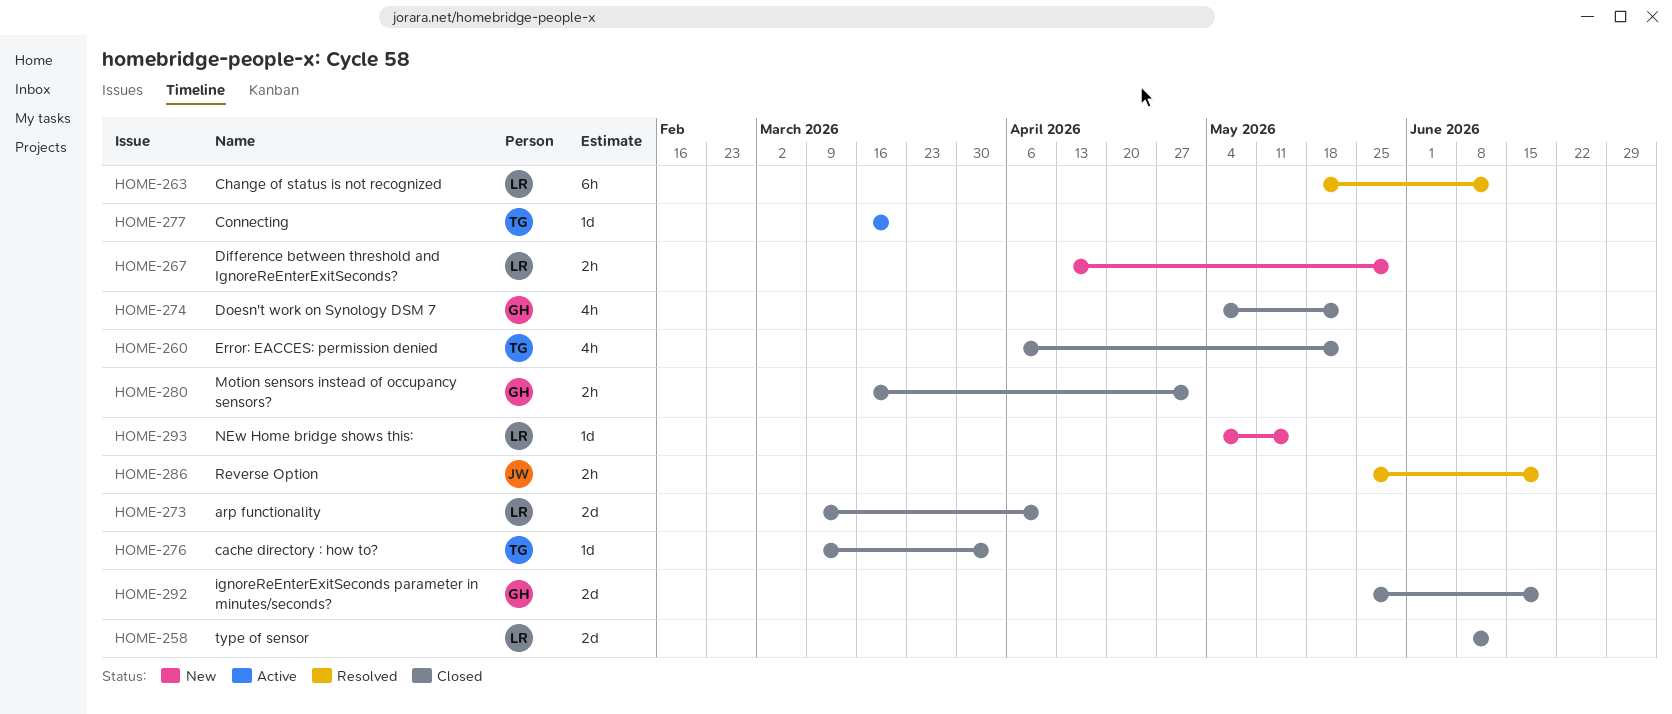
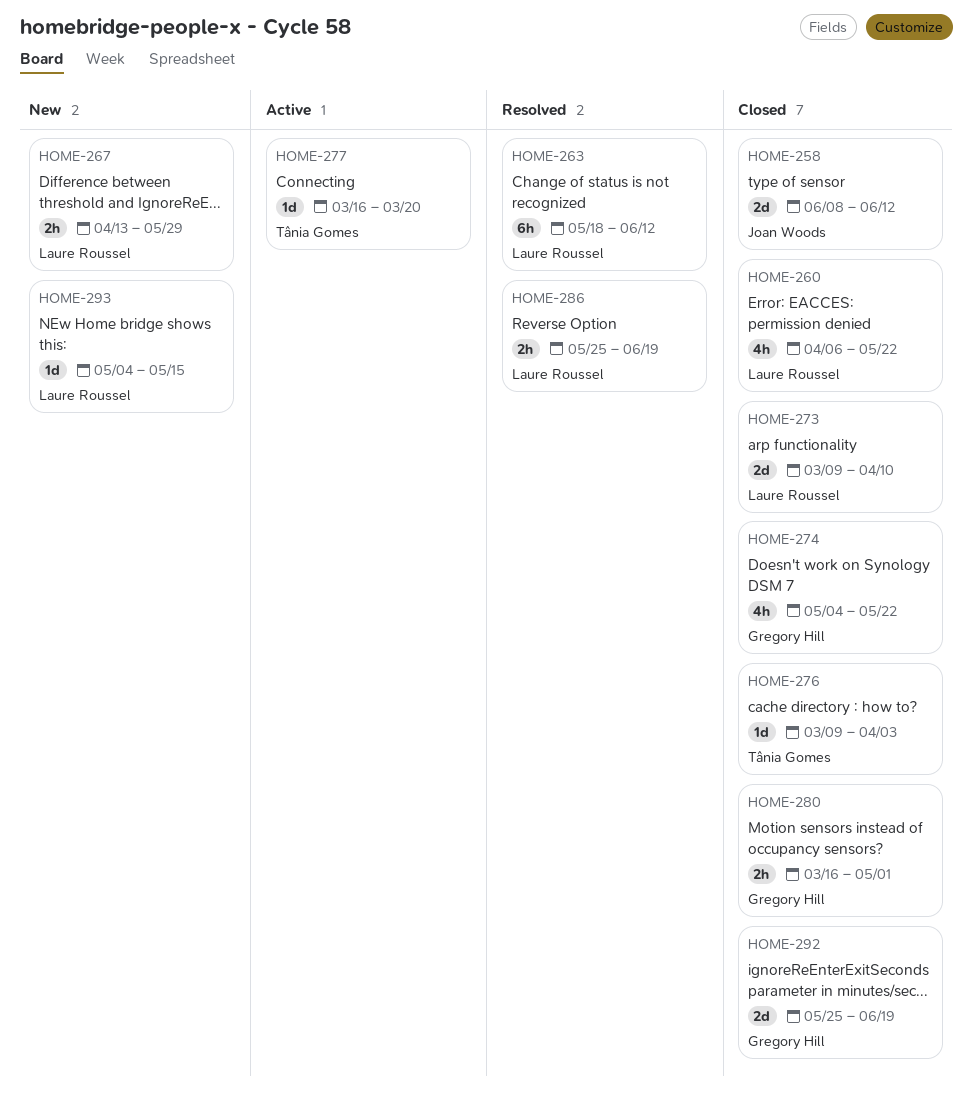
HOME-258, owner: Laure Roussel -> Joan Woods
HOME-260, owner: Tânia Gomes -> Laure Roussel
HOME-286, owner: Joan Woods -> Laure Roussel

